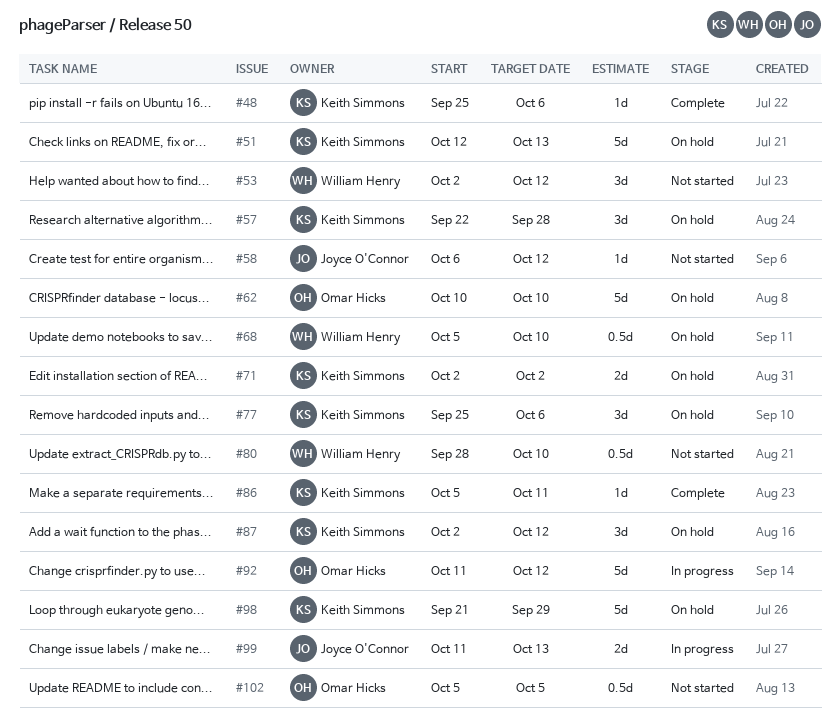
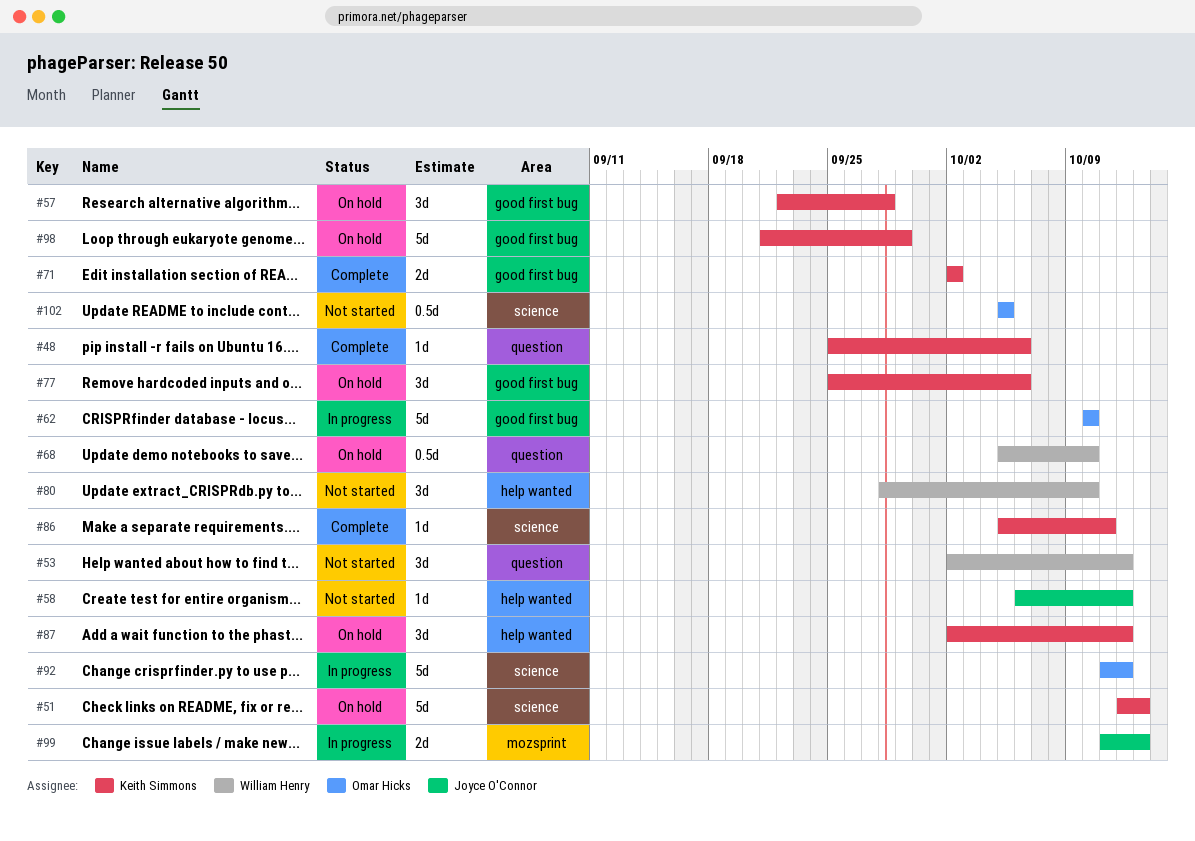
#62, status: On hold -> In progress
#71, status: On hold -> Complete
#80, estimate: 0.5d -> 3d

